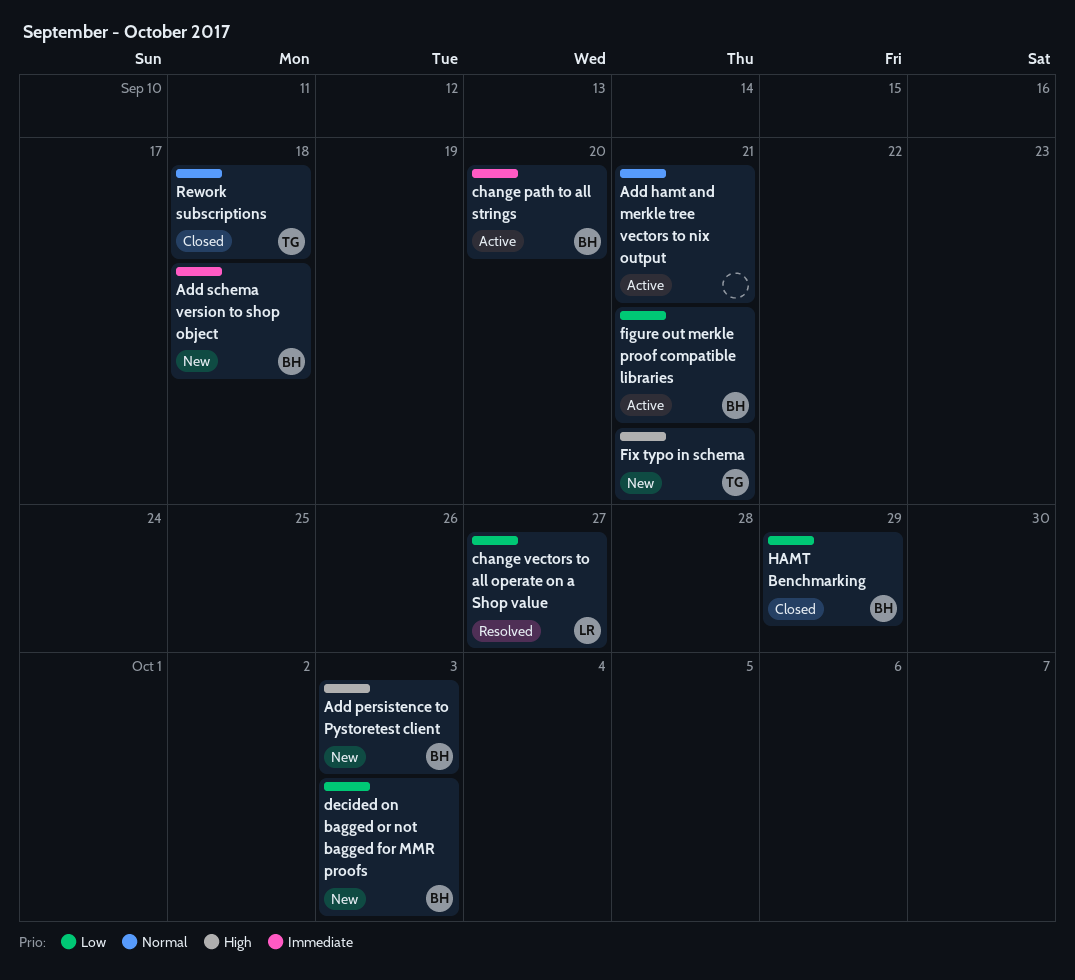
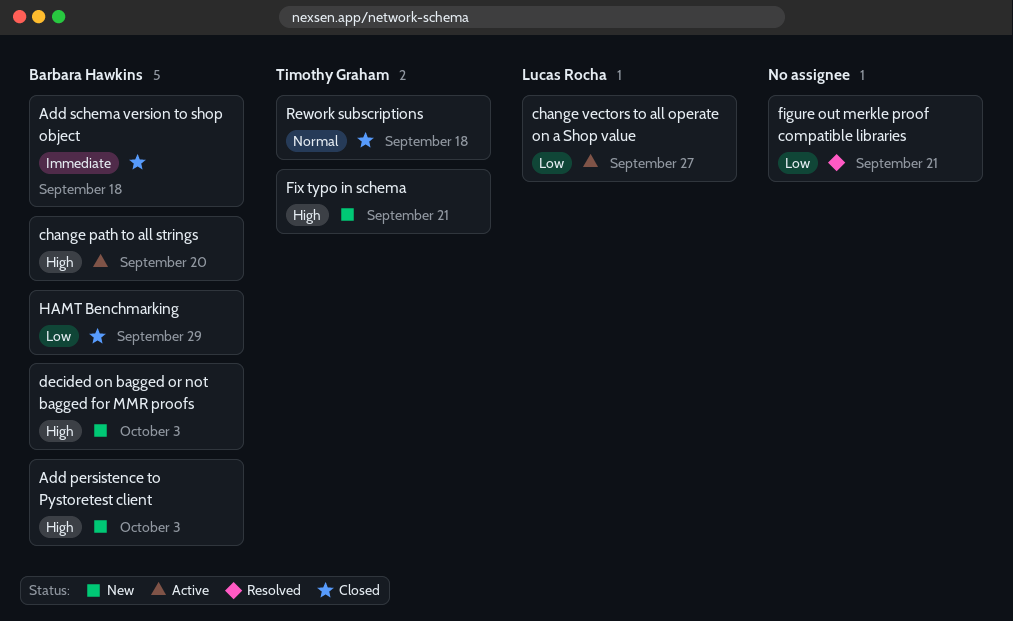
Add hamt and merkle tree vectors to nix output: present -> none
Add schema version to shop object, status: New -> Closed
change path to all strings, priority: Immediate -> High
change vectors to all operate on a Shop value, status: Resolved -> Active
decided on bagged or not bagged for MMR proofs, priority: Low -> High
figure out merkle proof compatible libraries, status: Active -> Resolved
figure out merkle proof compatible libraries, owner: Barbara Hawkins -> none

